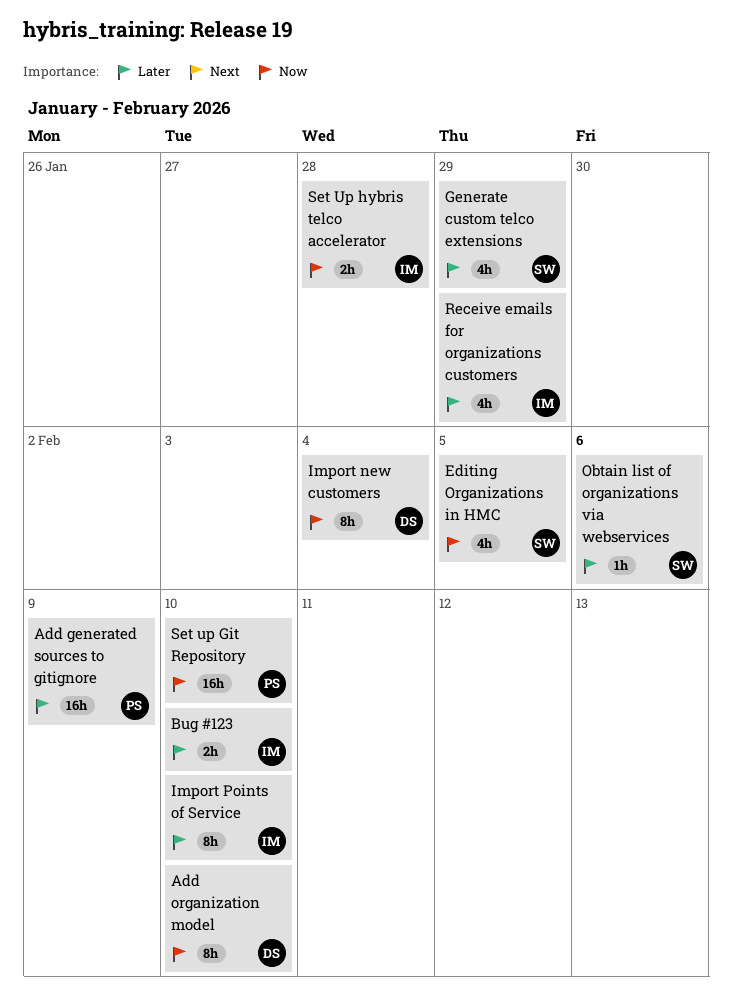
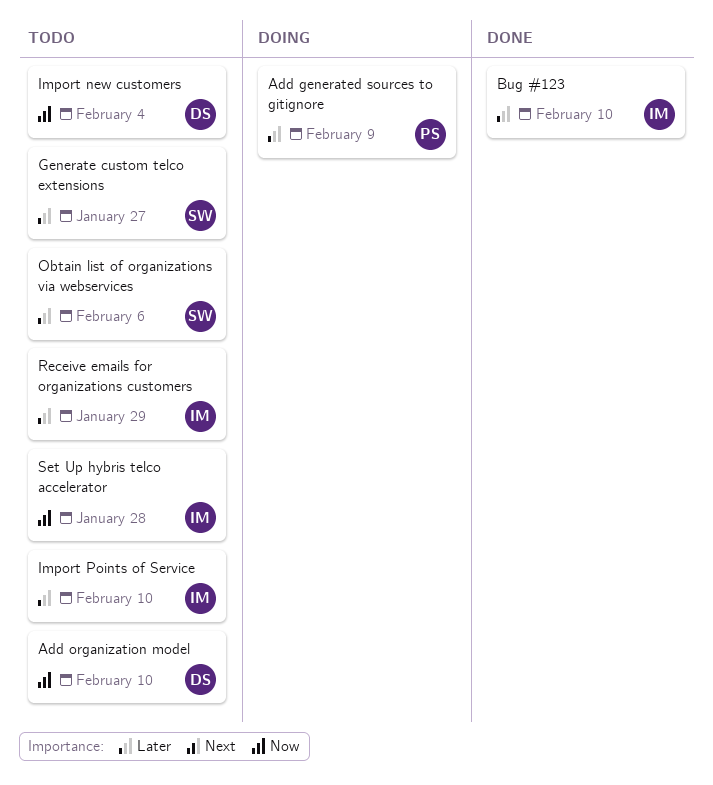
Editing Organizations in HMC: present -> none
Generate custom telco extensions, due: Jan 29 -> Jan 27
Set up Git Repository: present -> none

